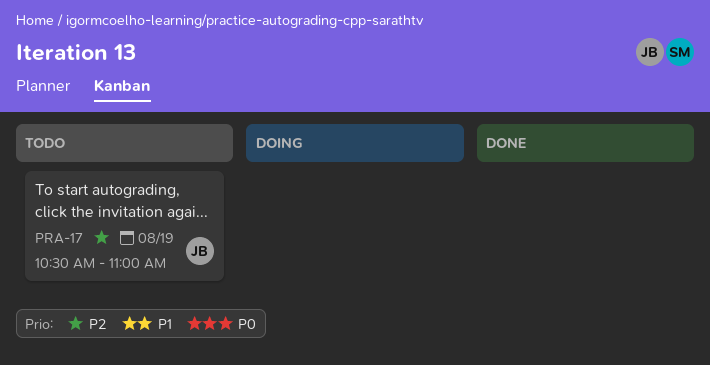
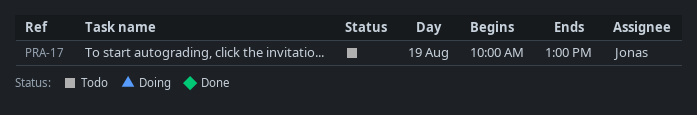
PRA-17, begins: 10:30 -> 10:00
PRA-17, ends: 11:00 -> 13:00

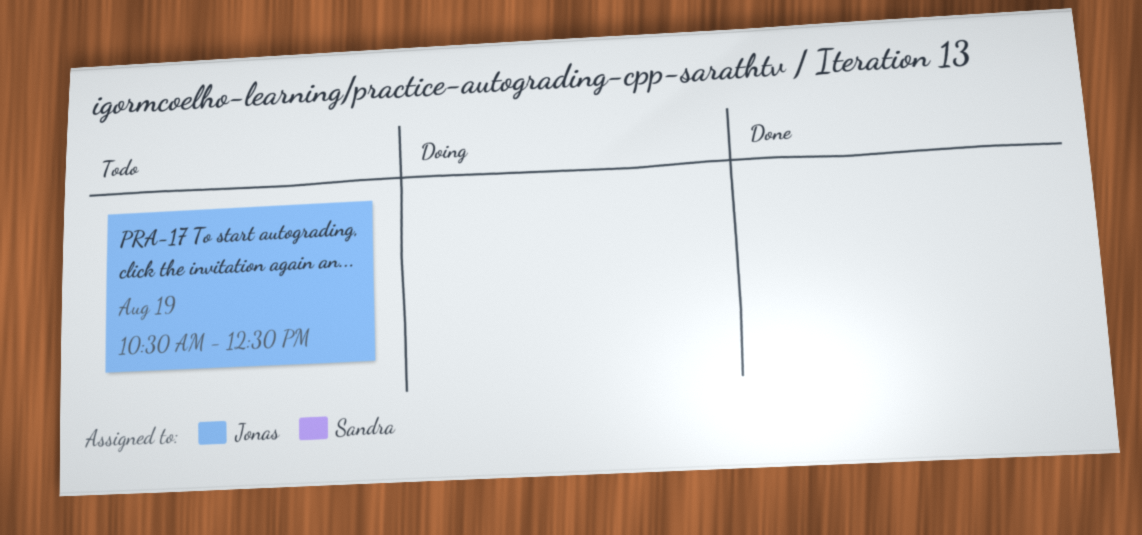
PRA-17, begins: 10:00 -> 10:30
PRA-17, ends: 13:00 -> 12:30

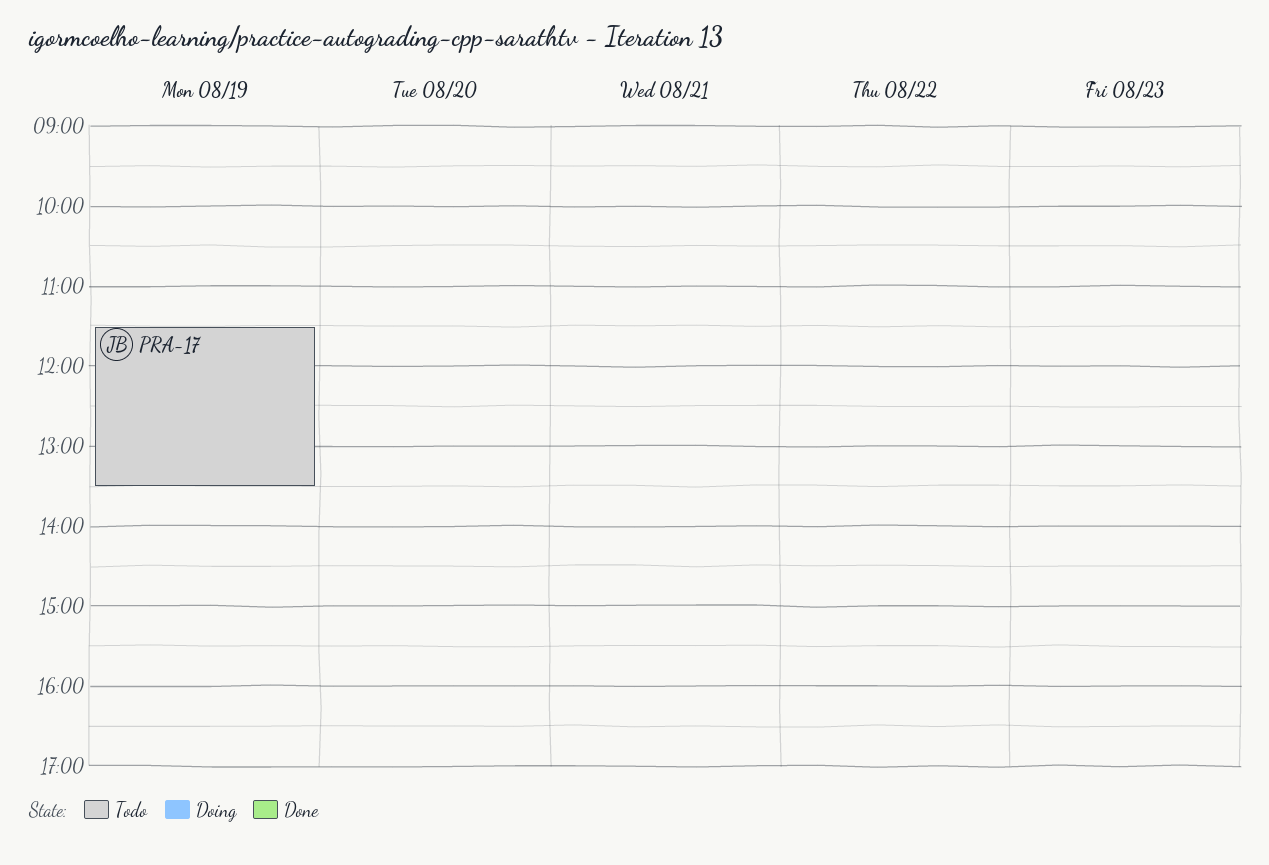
PRA-17, begins: 10:30 -> 11:30
PRA-17, ends: 12:30 -> 13:30

